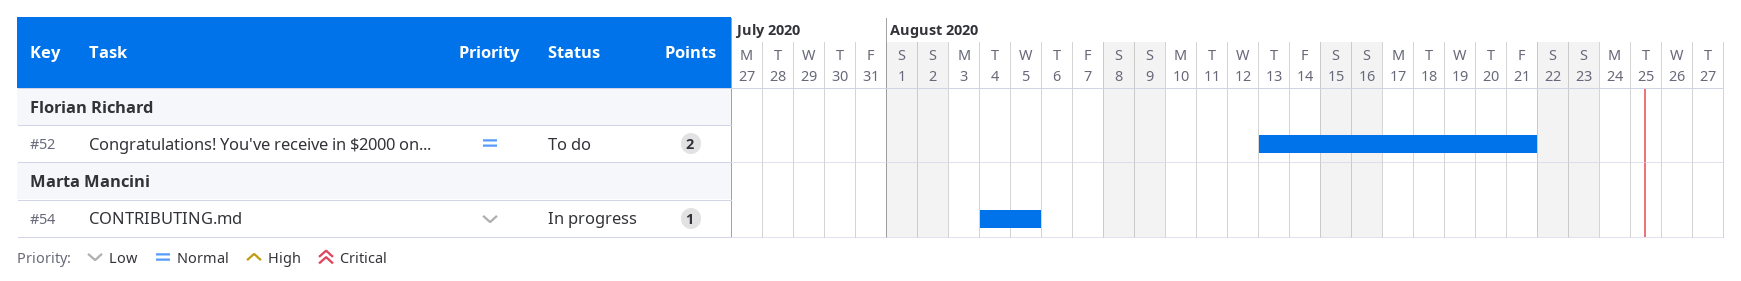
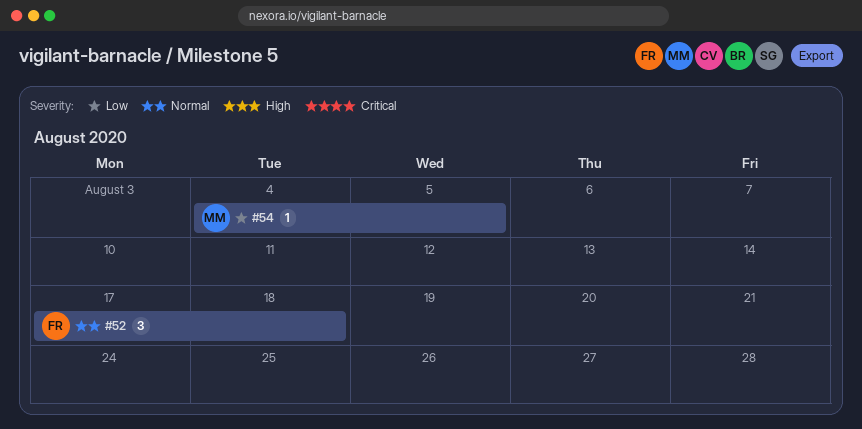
#52, estimate: 2 -> 3
#52, start: Aug 13 -> Aug 17
#52, due: Aug 21 -> Aug 18

